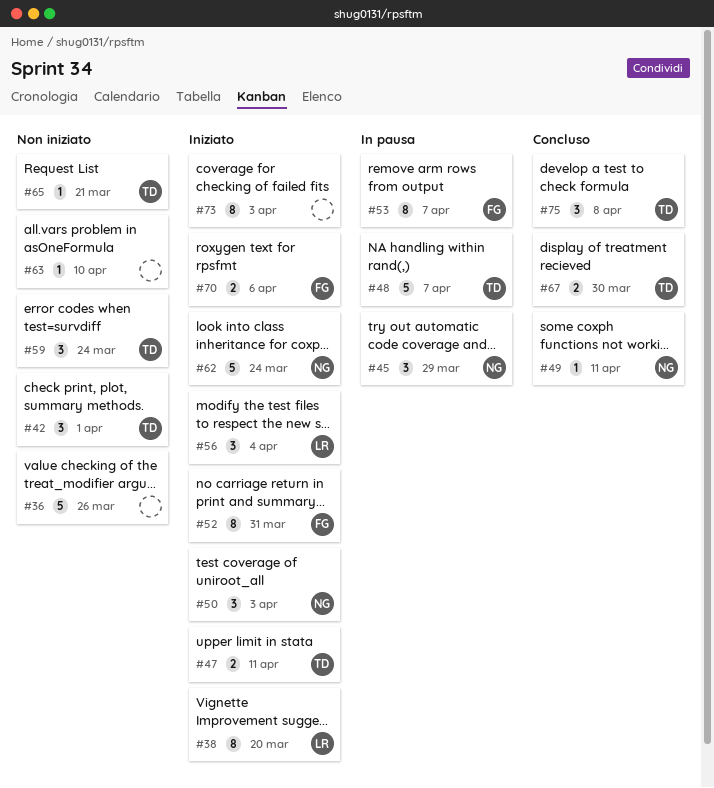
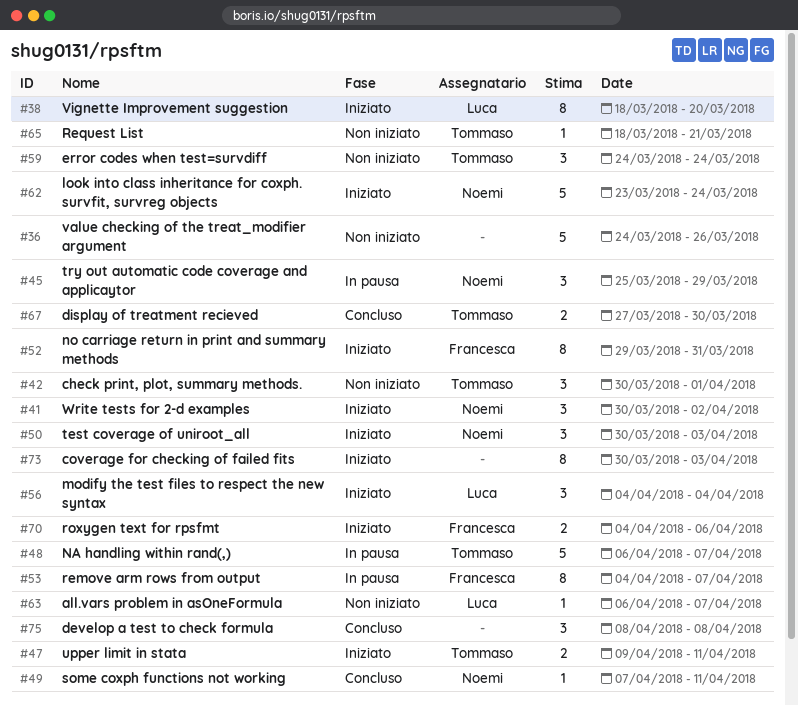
#41: none -> present
#63, owner: none -> Luca
#63, due: Apr 10 -> Apr 7
#75, owner: Tommaso -> none

